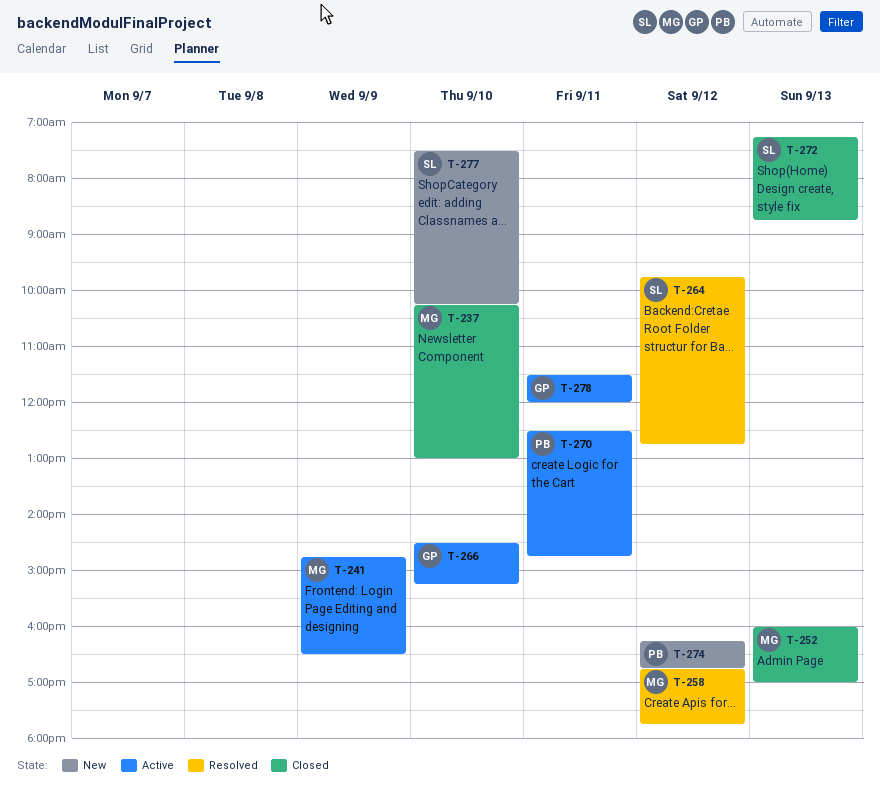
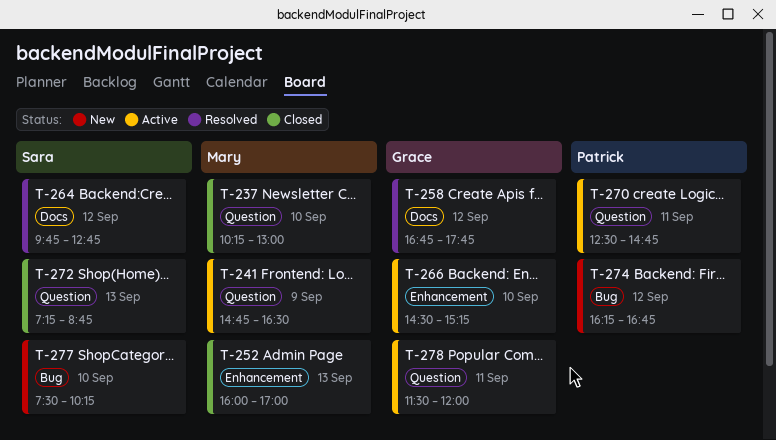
T-258, owner: Mary -> Grace

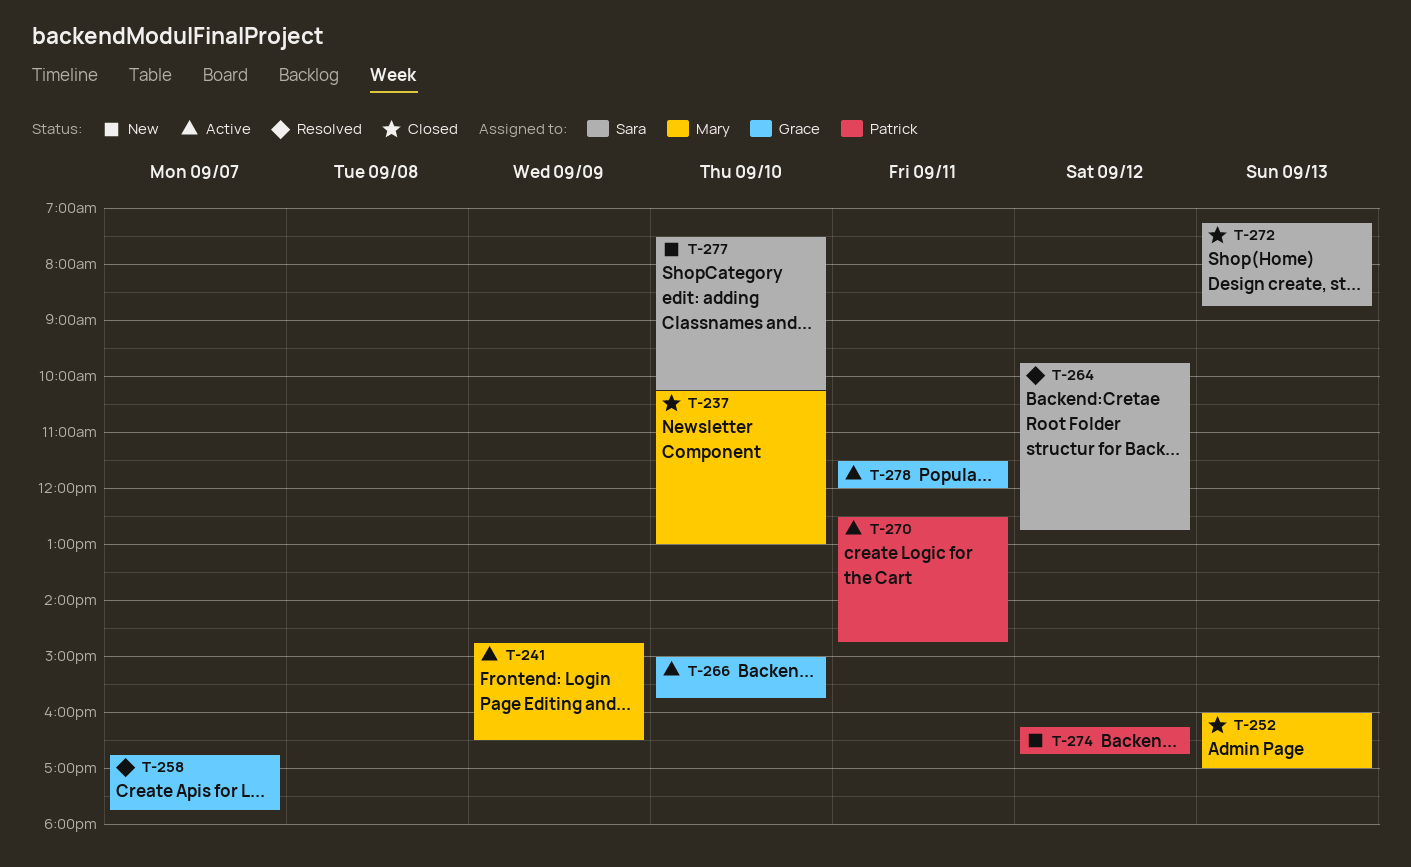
T-258, day: Sep 12 -> Sep 7
T-266, begins: 14:30 -> 15:00
T-266, ends: 15:15 -> 15:45

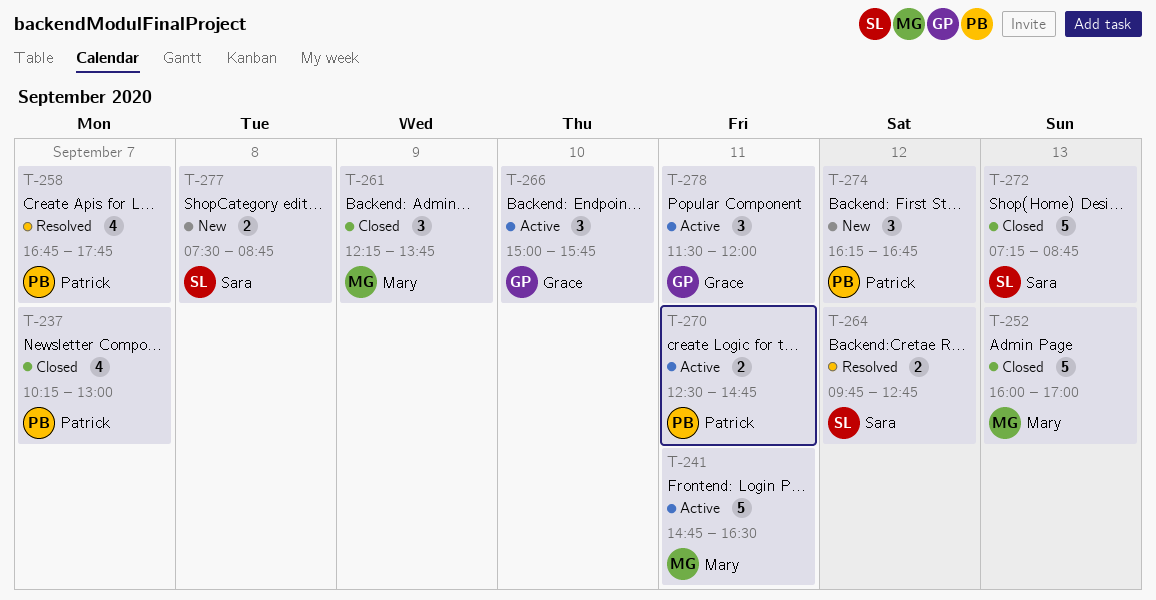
T-237, owner: Mary -> Patrick
T-237, day: Sep 10 -> Sep 7
T-241, day: Sep 9 -> Sep 11
T-258, owner: Grace -> Patrick
T-261: none -> present
T-277, day: Sep 10 -> Sep 8
T-277, ends: 10:15 -> 08:45

